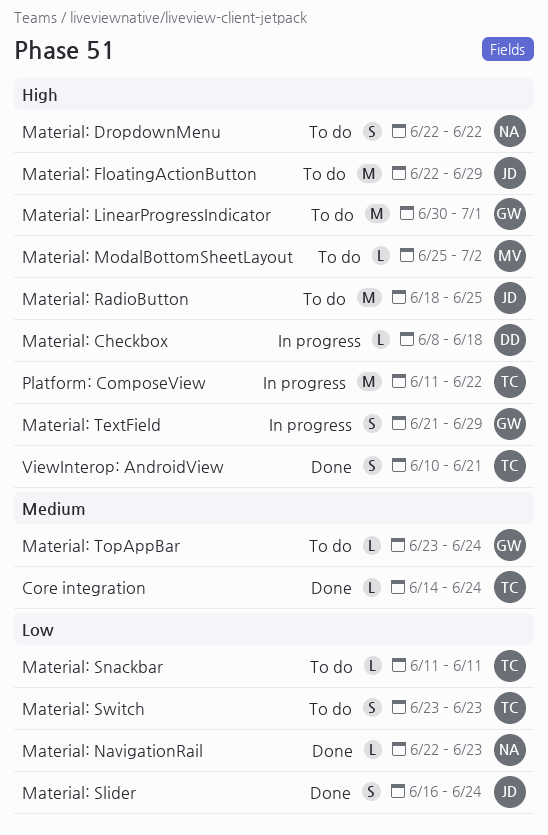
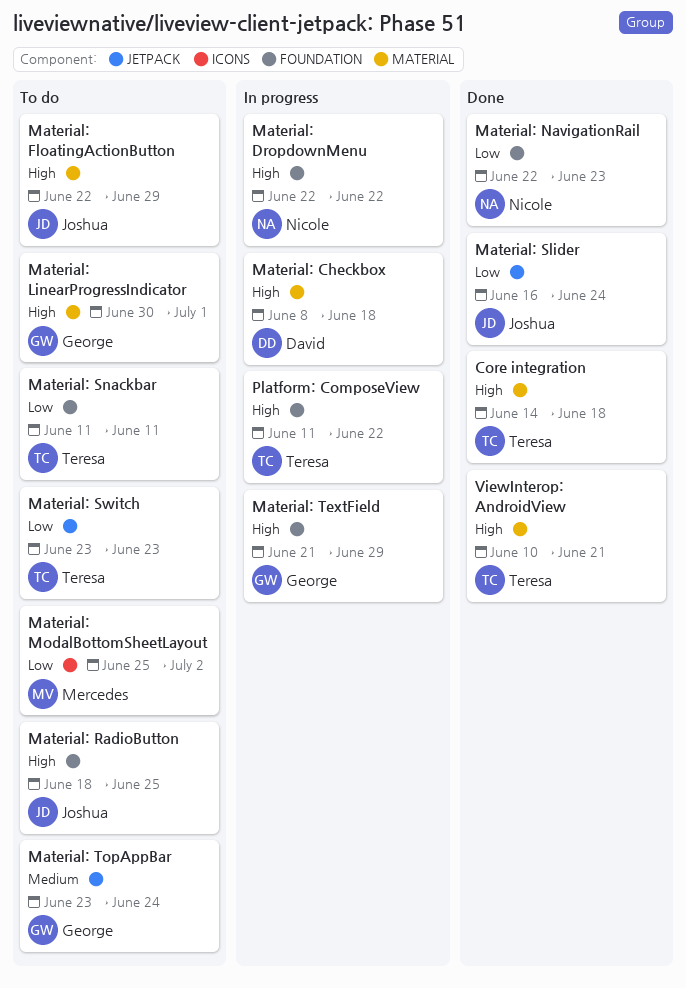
Core integration, priority: Medium -> High
Core integration, due: Jun 24 -> Jun 18
Material: DropdownMenu, status: To do -> In progress
Material: ModalBottomSheetLayout, priority: High -> Low

